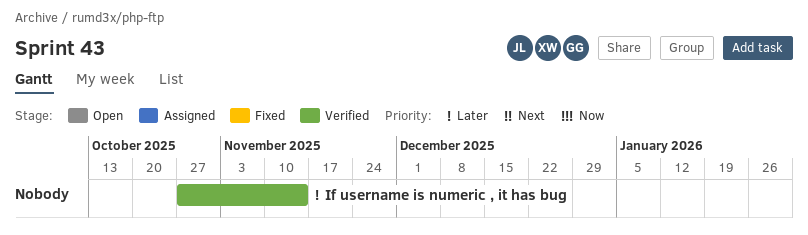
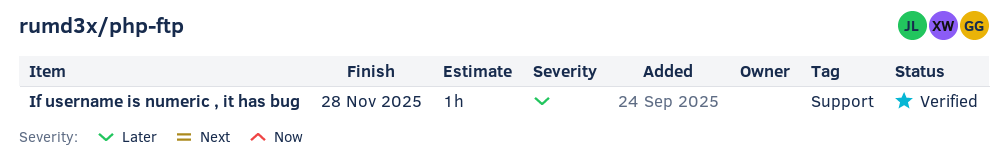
If username is numeric , it has bug, due: Nov 14 -> Nov 28

